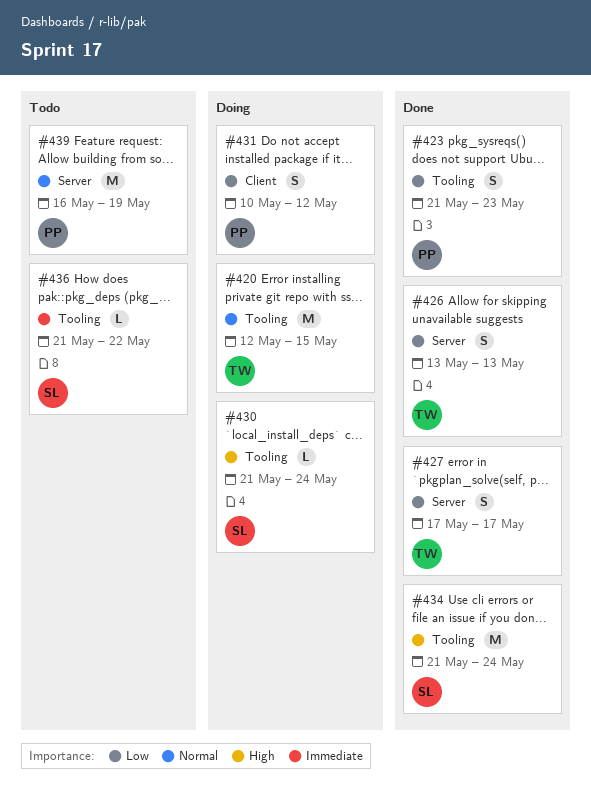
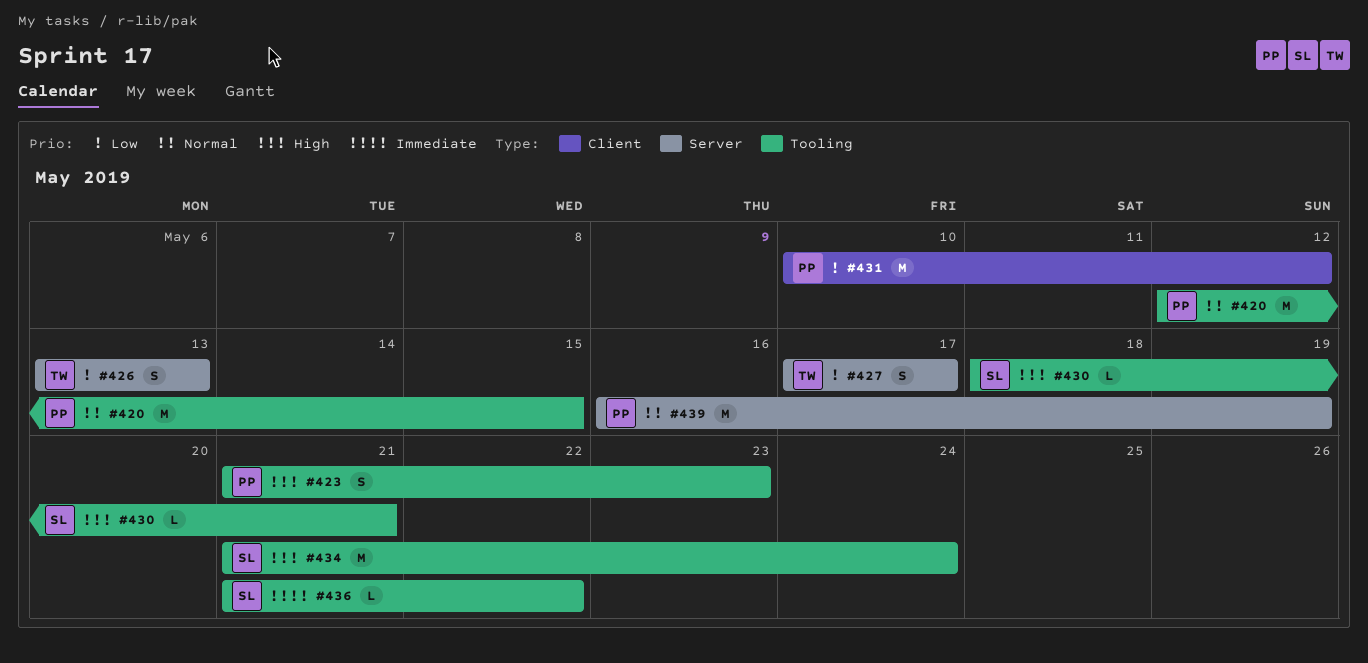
#420, owner: TW -> PP
#423, priority: Low -> High
#430, start: May 21 -> May 18
#430, due: May 24 -> May 21
#431, estimate: S -> M

